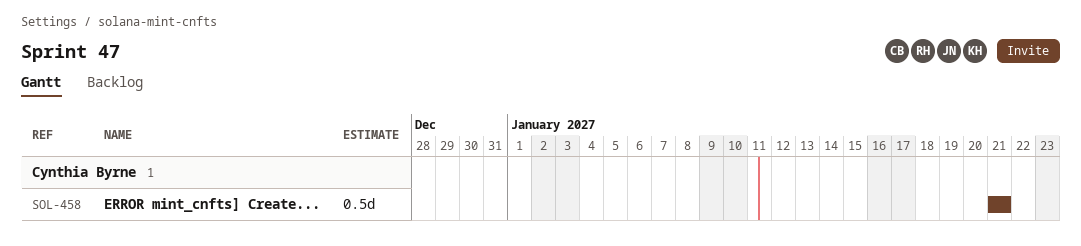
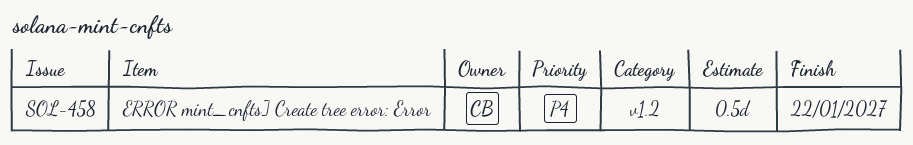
SOL-458, due: Jan 21 -> Jan 22

